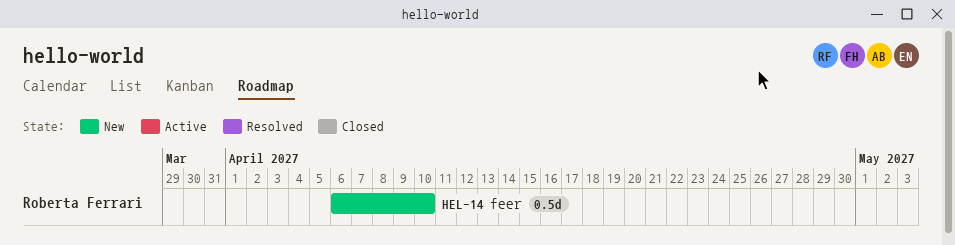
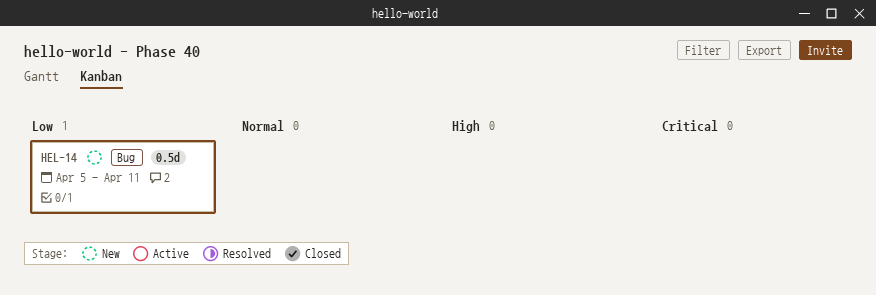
HEL-14, start: Apr 6 -> Apr 5
HEL-14, due: Apr 10 -> Apr 11

